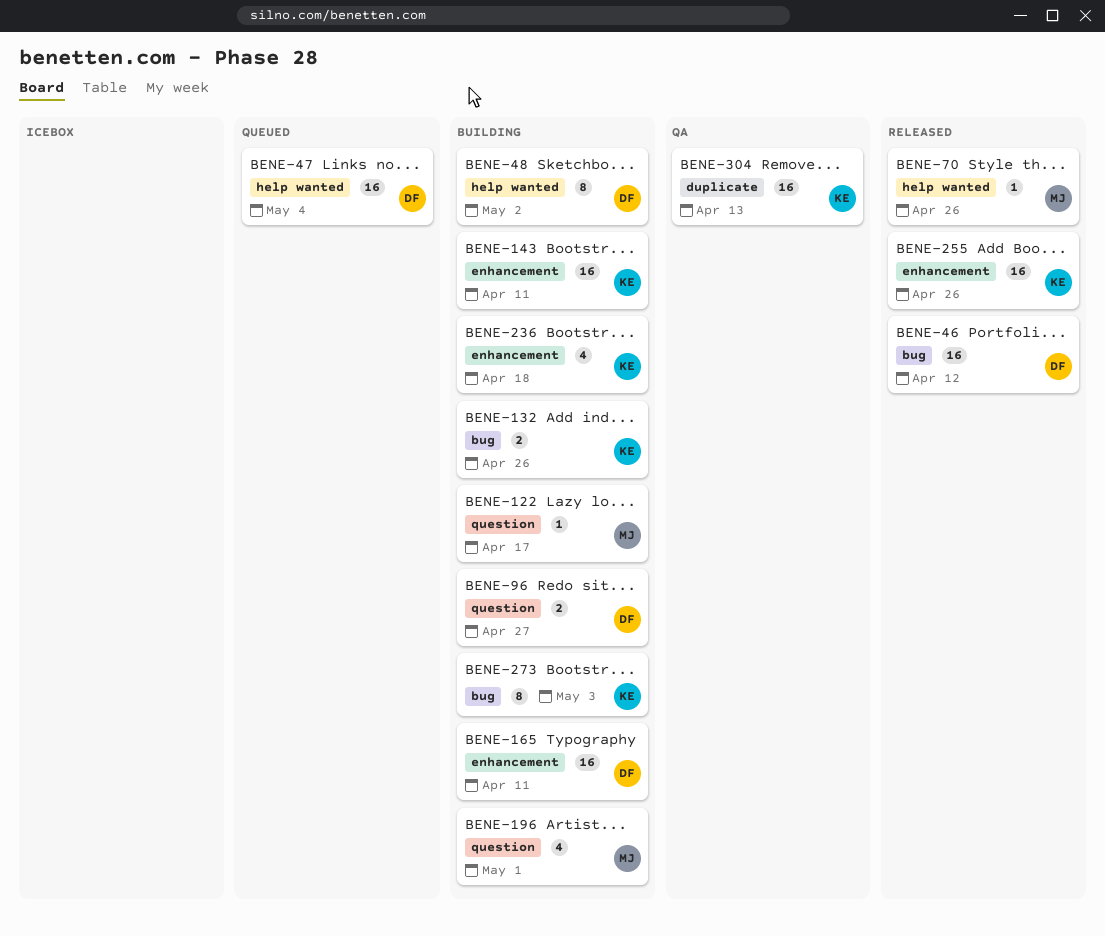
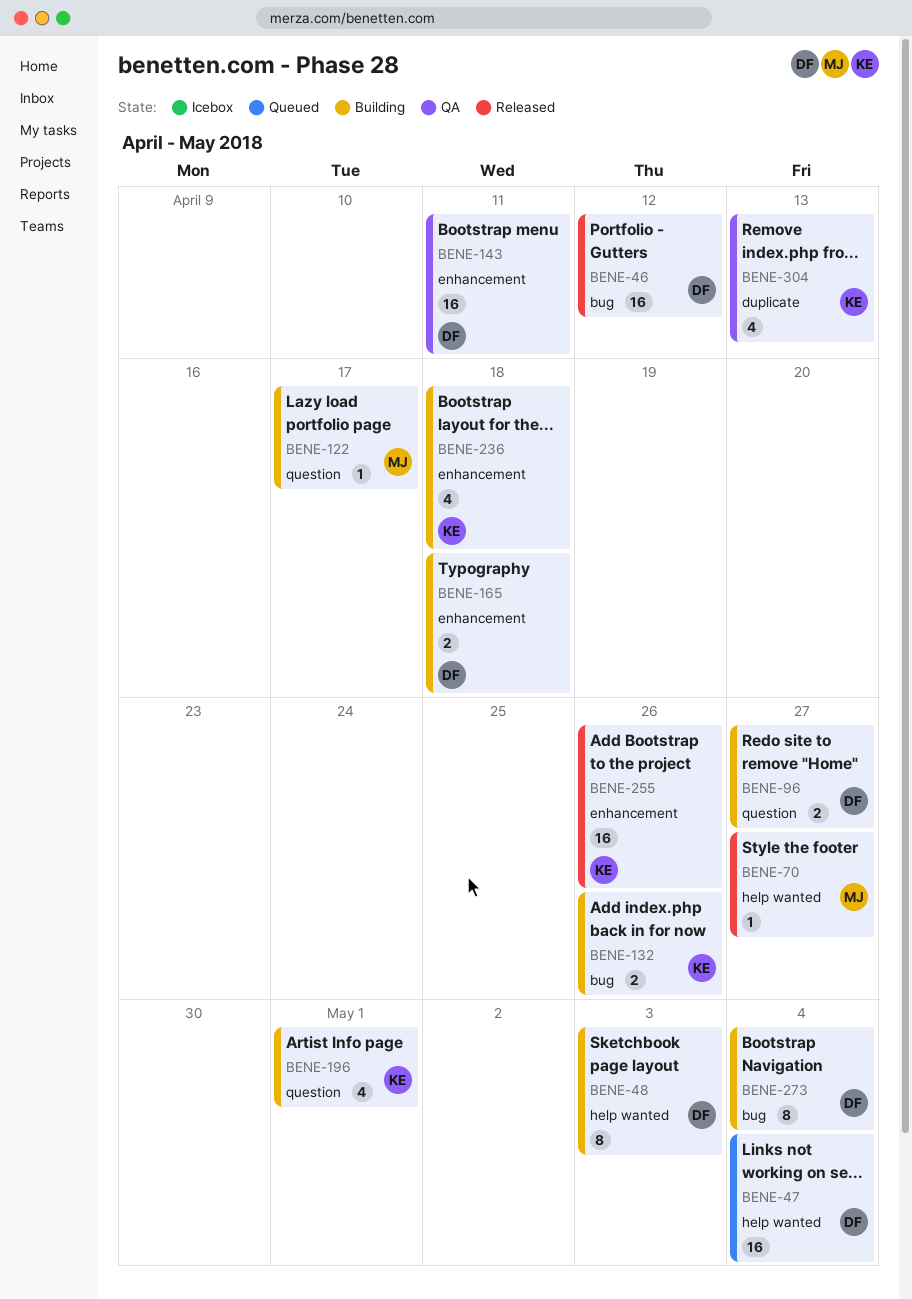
BENE-48, due: May 2 -> May 3
BENE-70, due: Apr 26 -> Apr 27
BENE-143, status: Building -> QA
BENE-143, owner: KE -> DF
BENE-165, estimate: 16 -> 2
BENE-165, due: Apr 11 -> Apr 18
BENE-196, owner: MJ -> KE
BENE-273, owner: KE -> DF
BENE-273, due: May 3 -> May 4
BENE-304, estimate: 16 -> 4

